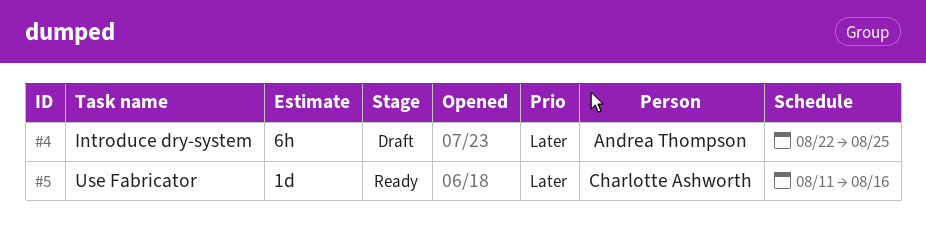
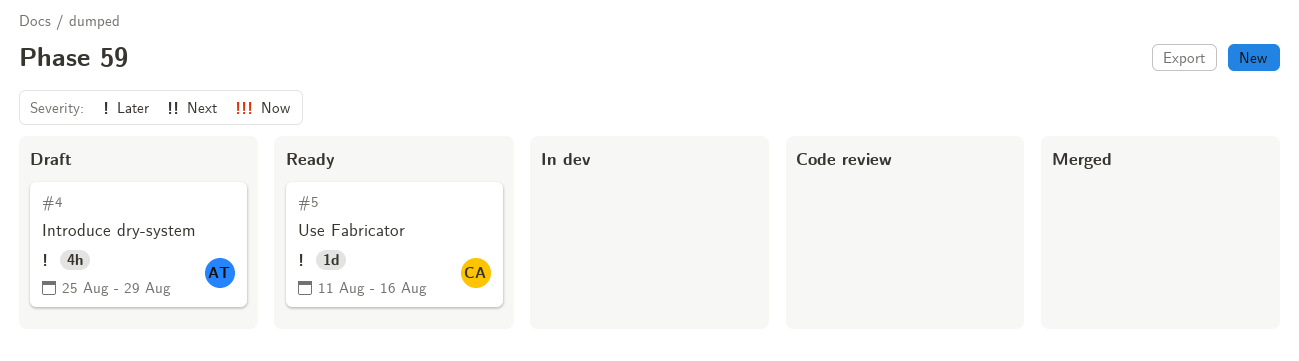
#4, estimate: 6h -> 4h
#4, start: Aug 22 -> Aug 25
#4, due: Aug 25 -> Aug 29

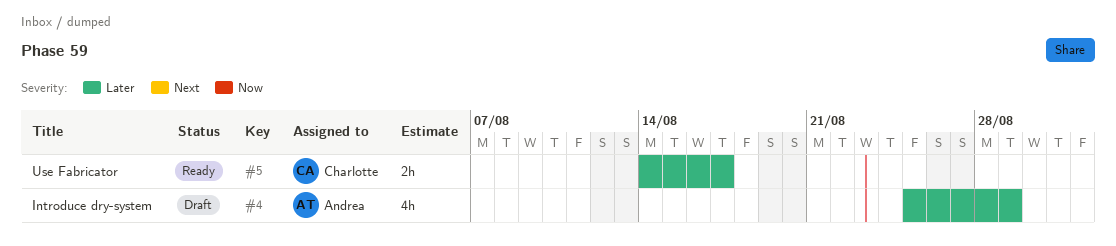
#5, estimate: 1d -> 2h
#5, start: Aug 11 -> Aug 14
#5, due: Aug 16 -> Aug 17

